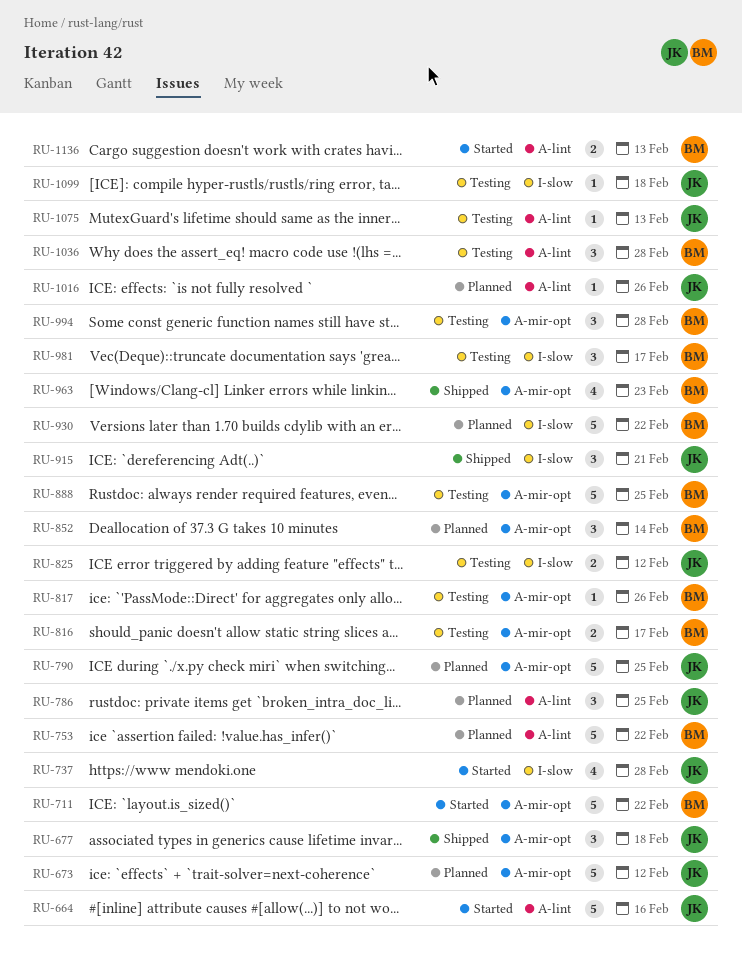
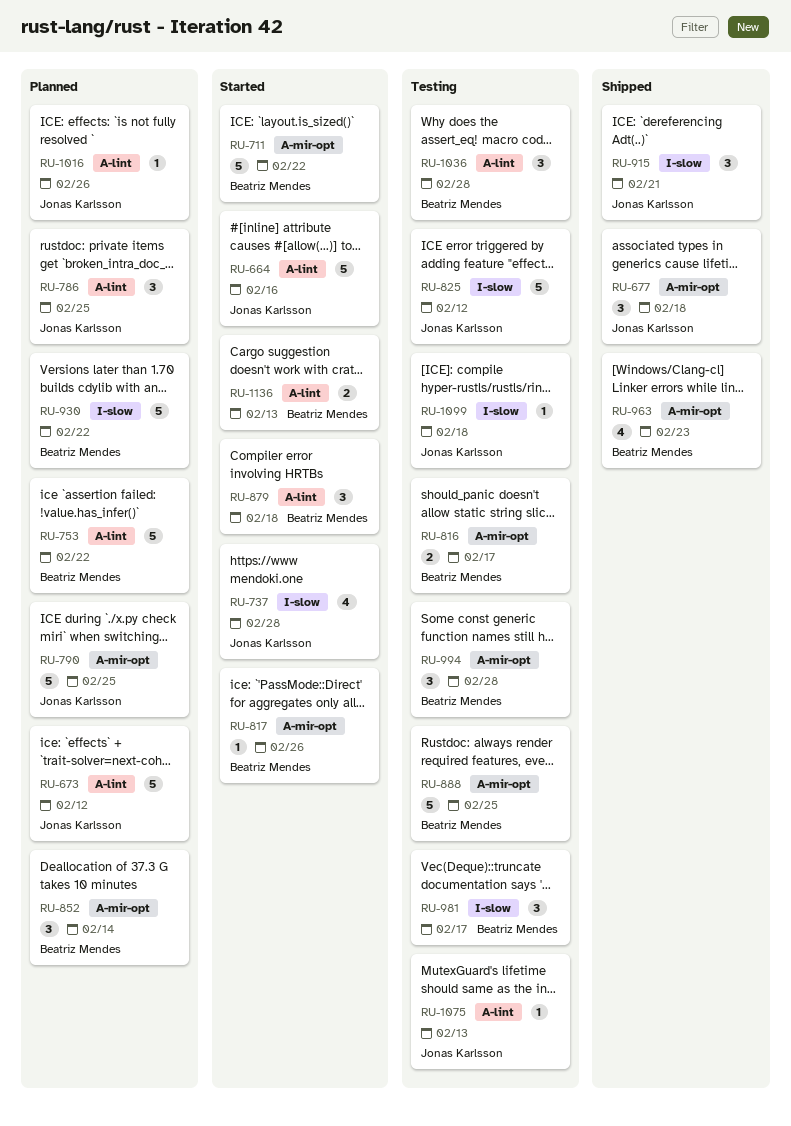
RU-673, label: A-mir-opt -> A-lint
RU-817, status: Testing -> Started
RU-825, estimate: 2 -> 5
RU-879: none -> present

